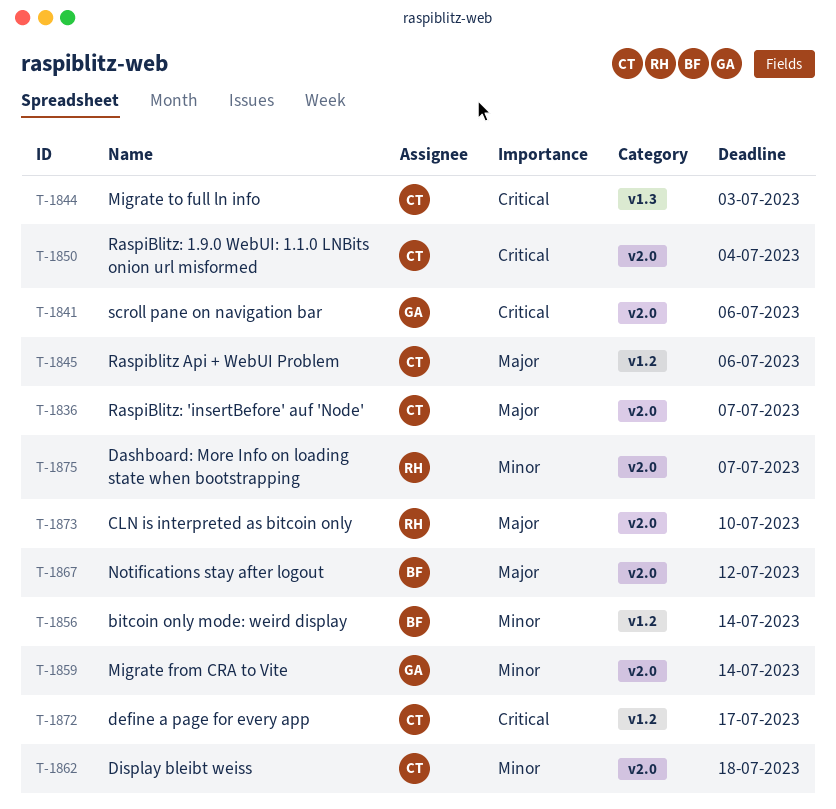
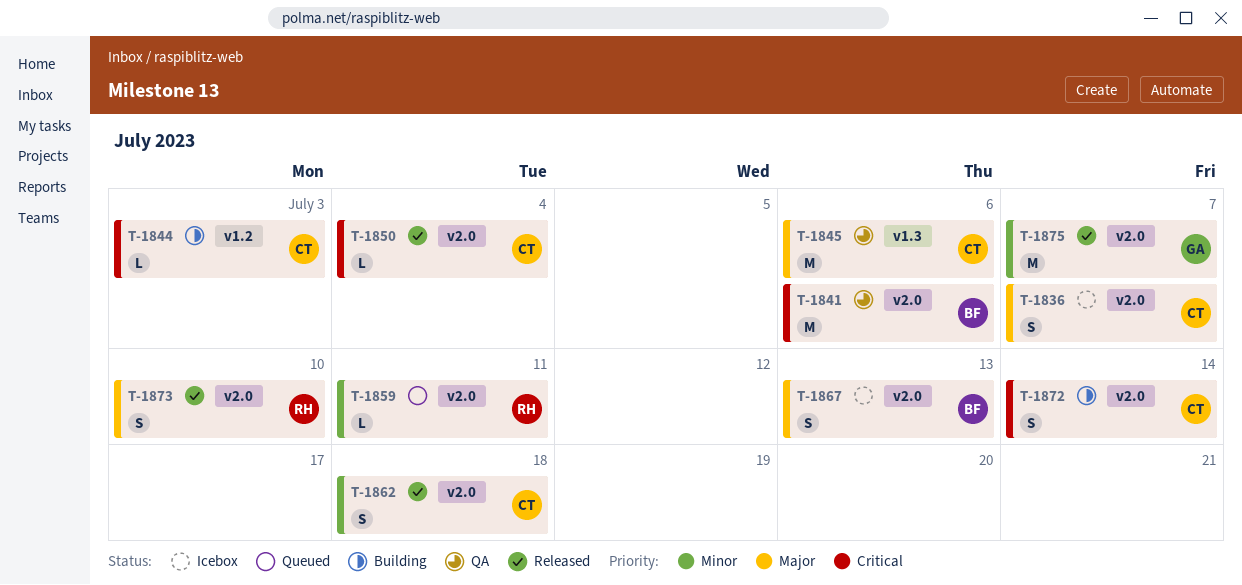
T-1841, owner: GA -> BF
T-1844, label: v1.3 -> v1.2
T-1845, label: v1.2 -> v1.3
T-1856: present -> none
T-1859, owner: GA -> RH
T-1859, due: Jul 14 -> Jul 11
T-1867, due: Jul 12 -> Jul 13
T-1872, label: v1.2 -> v2.0
T-1872, due: Jul 17 -> Jul 14
T-1875, owner: RH -> GA

